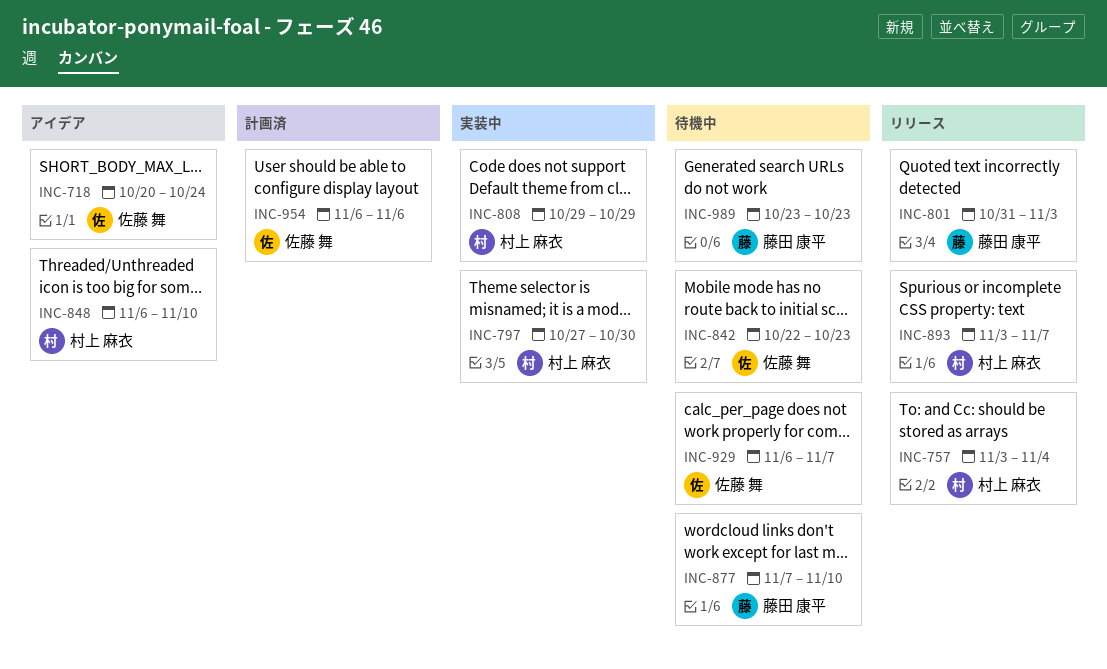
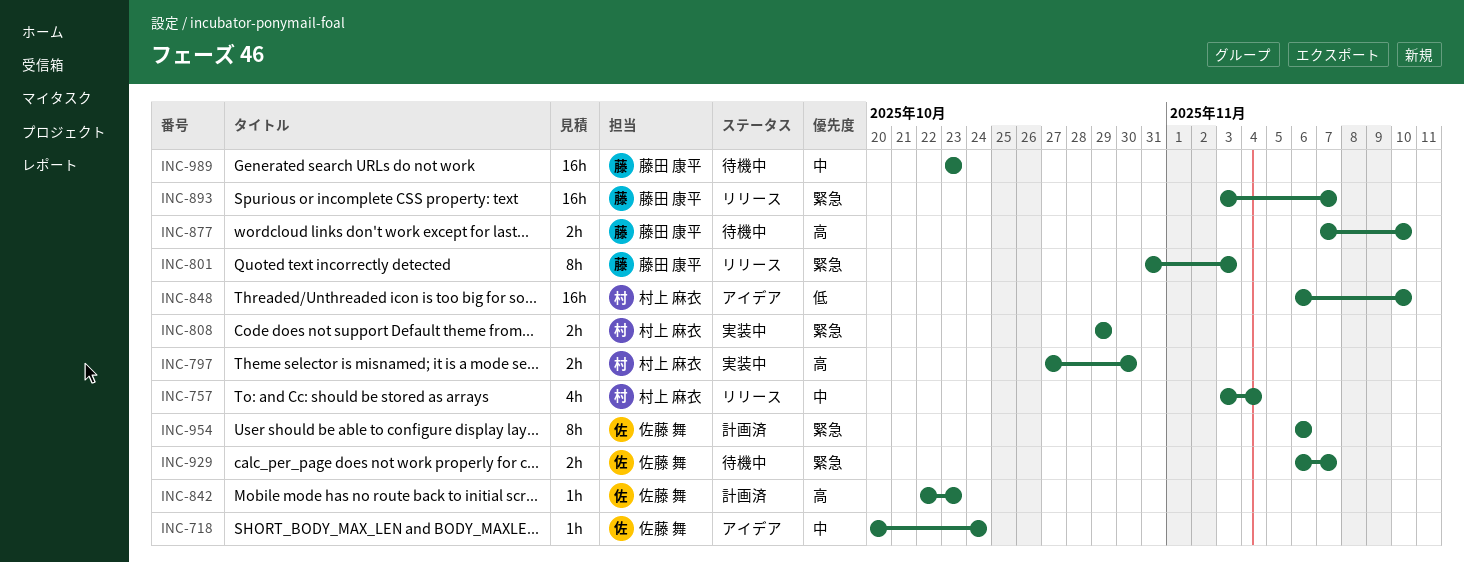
INC-842, status: 待機中 -> 計画済
INC-893, owner: 村上 麻衣 -> 藤田 康平

